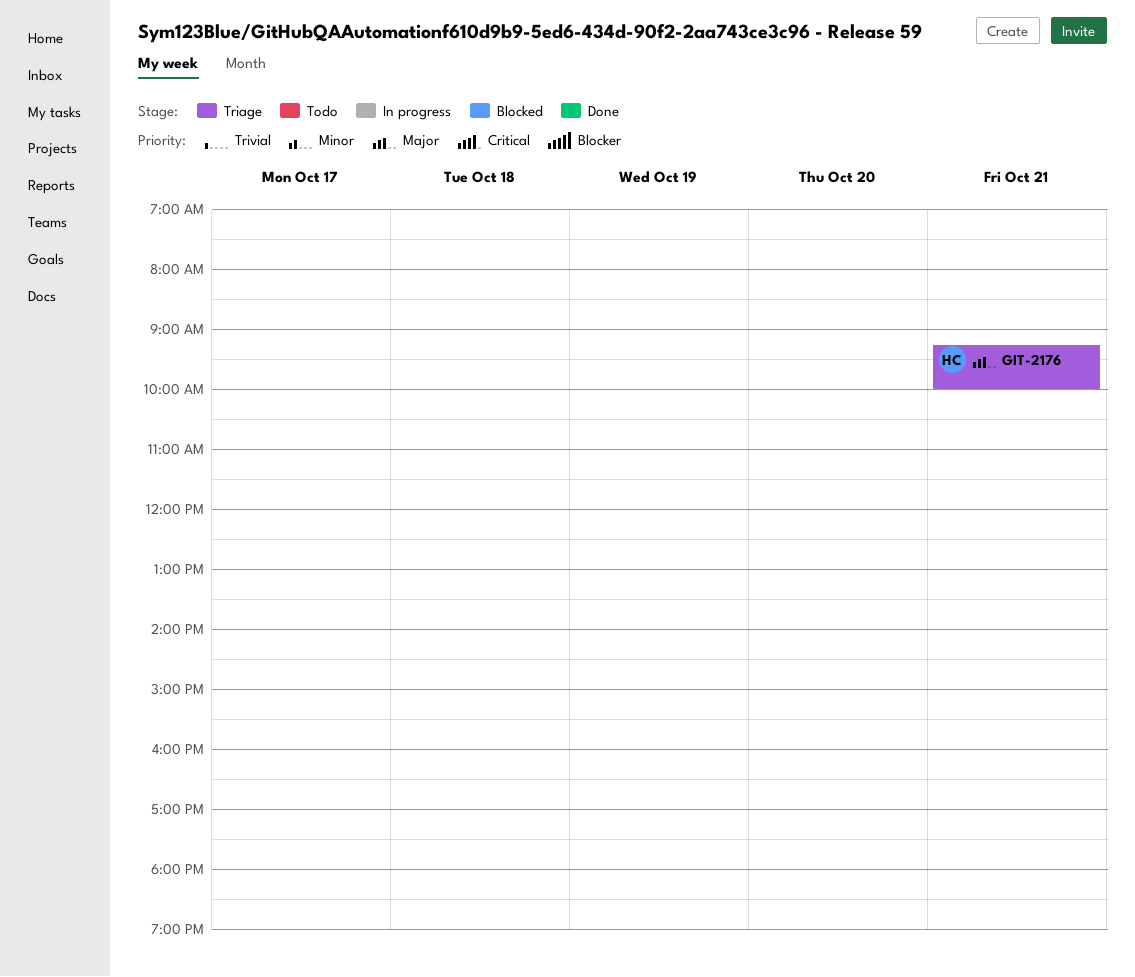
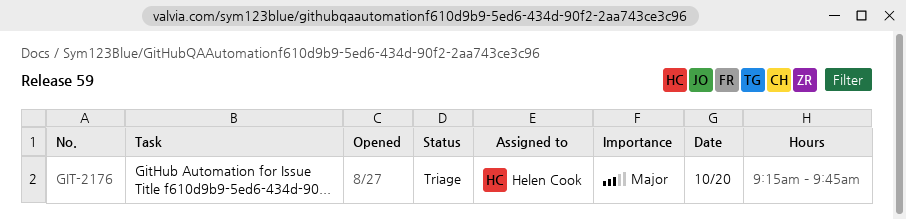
GIT-2176, day: Oct 21 -> Oct 20
GIT-2176, ends: 10:00 -> 09:45

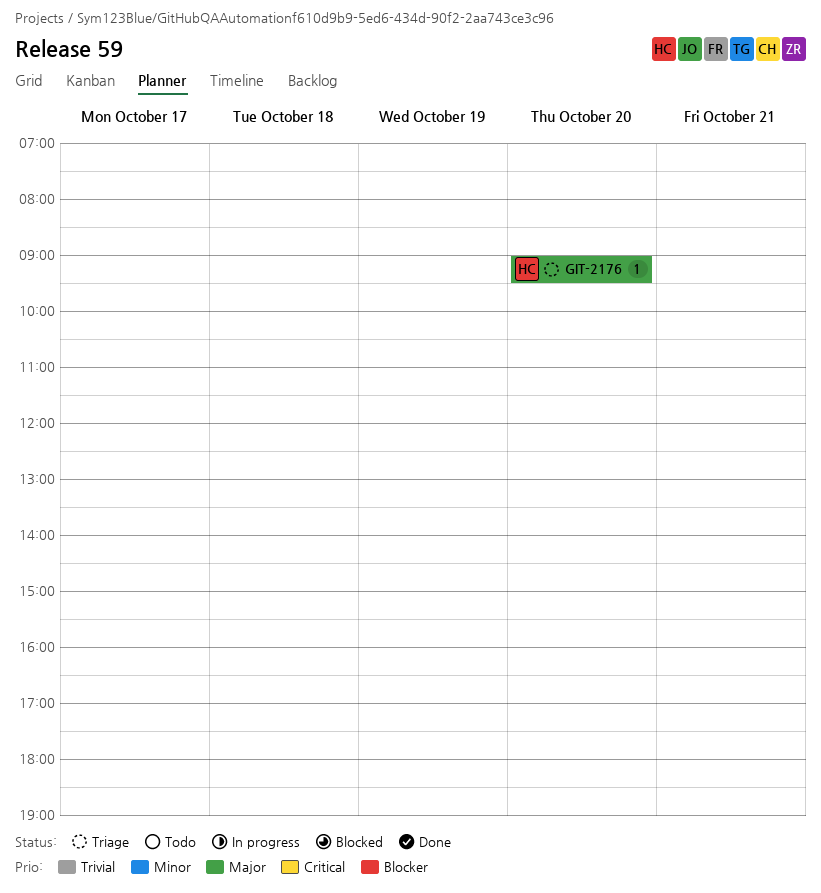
GIT-2176, begins: 09:15 -> 09:00
GIT-2176, ends: 09:45 -> 09:30

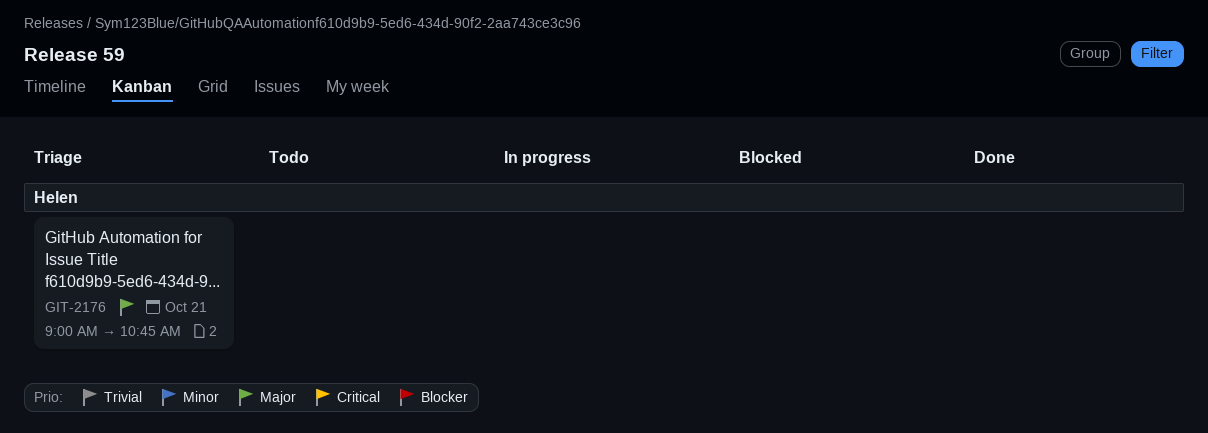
GIT-2176, day: Oct 20 -> Oct 21
GIT-2176, ends: 09:30 -> 10:45

